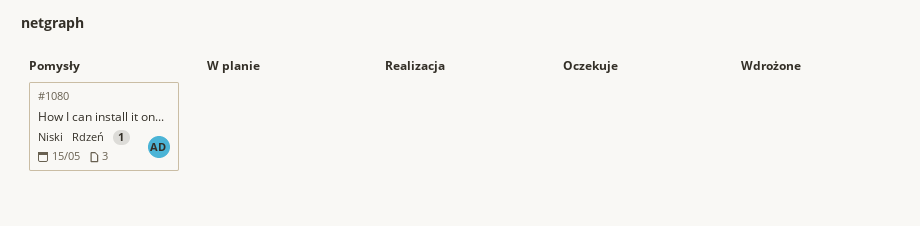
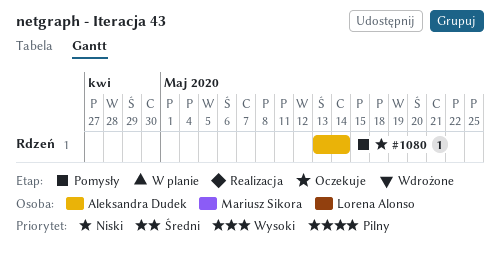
#1080, due: May 15 -> May 14

